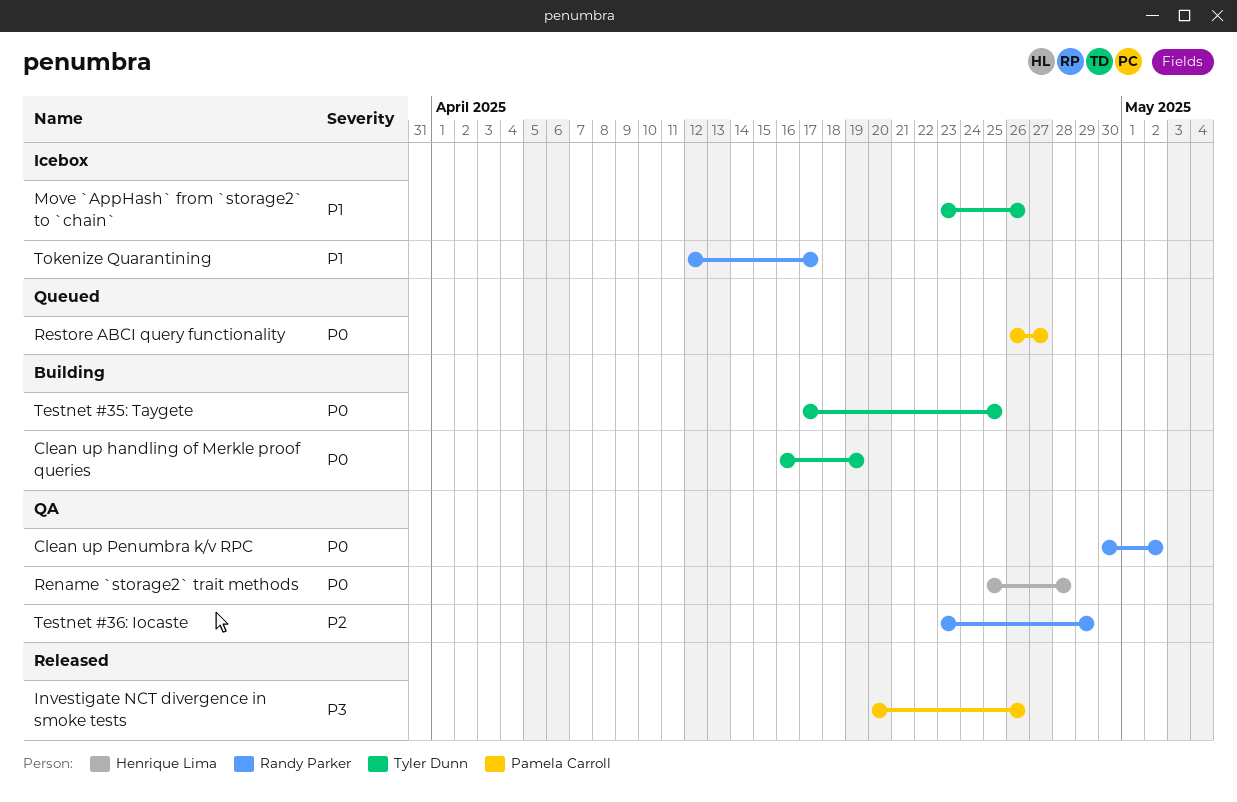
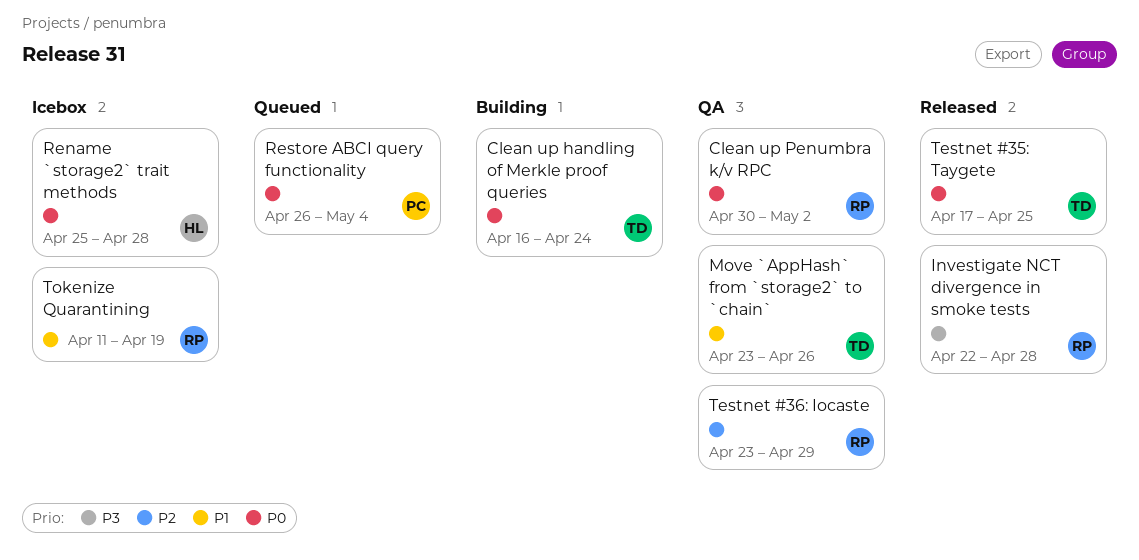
Clean up handling of Merkle proof queries, due: Apr 19 -> Apr 24
Investigate NCT divergence in smoke tests, owner: Pamela Carroll -> Randy Parker
Investigate NCT divergence in smoke tests, start: Apr 20 -> Apr 22
Investigate NCT divergence in smoke tests, due: Apr 26 -> Apr 28
Move `AppHash` from `storage2` to `chain`, status: Icebox -> QA
Rename `storage2` trait methods, status: QA -> Icebox
Restore ABCI query functionality, due: Apr 27 -> May 4
Testnet #35: Taygete, status: Building -> Released
Tokenize Quarantining, start: Apr 12 -> Apr 11
Tokenize Quarantining, due: Apr 17 -> Apr 19

